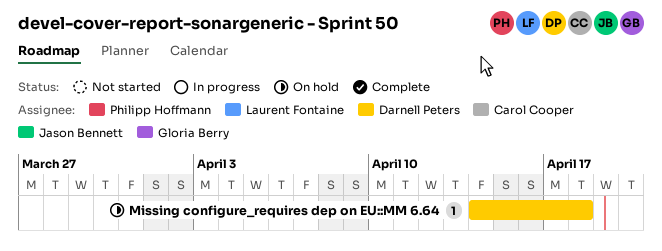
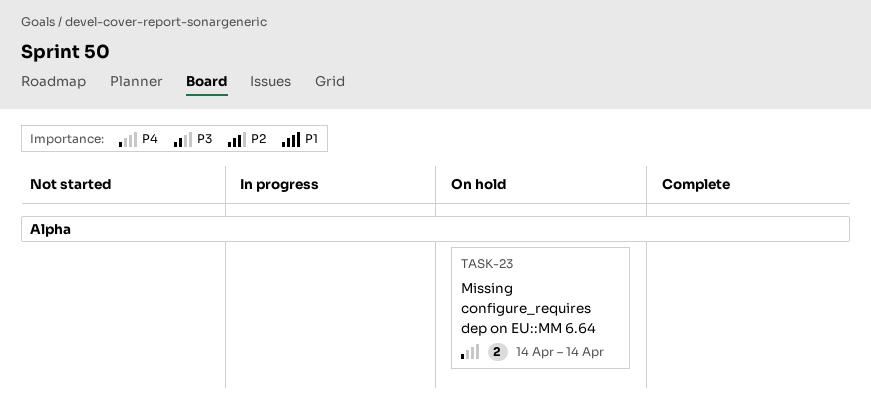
Missing configure_requires dep on EU::MM 6.64, estimate: 1 -> 2
Missing configure_requires dep on EU::MM 6.64, due: Apr 18 -> Apr 14

